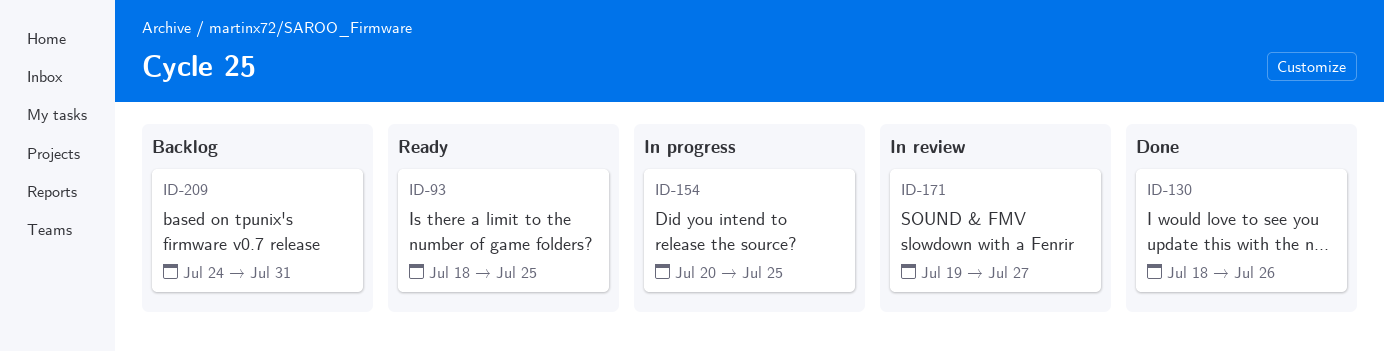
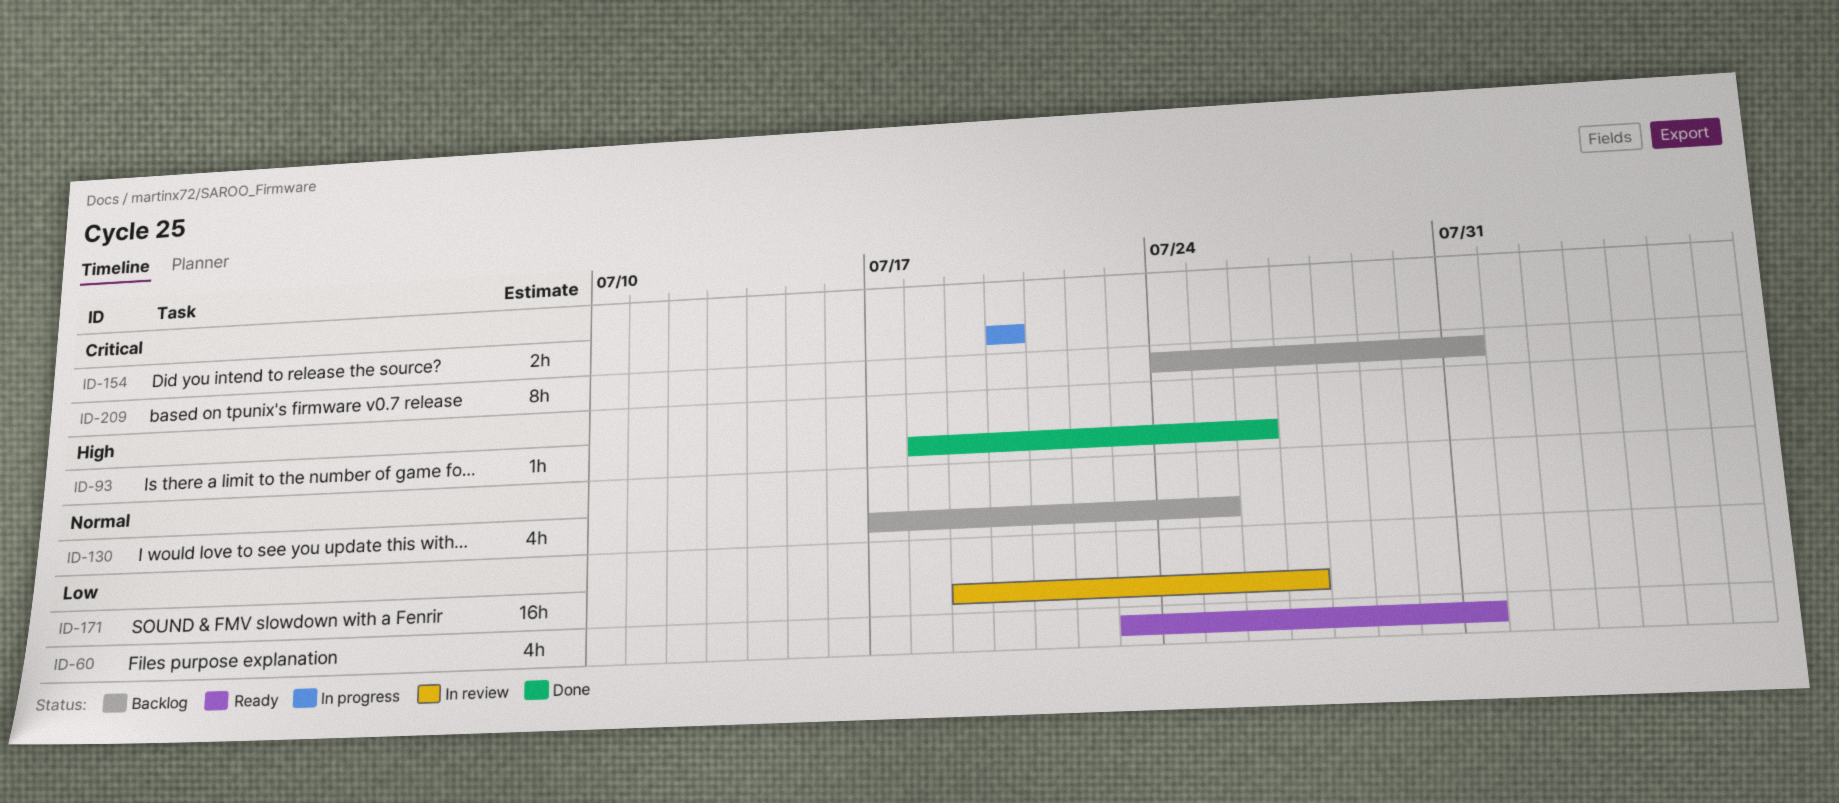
ID-60: none -> present
ID-93, status: Ready -> Done
ID-93, due: Jul 25 -> Jul 26
ID-130, status: Done -> Backlog
ID-130, start: Jul 18 -> Jul 17
ID-130, due: Jul 26 -> Jul 25
ID-154, due: Jul 25 -> Jul 20

